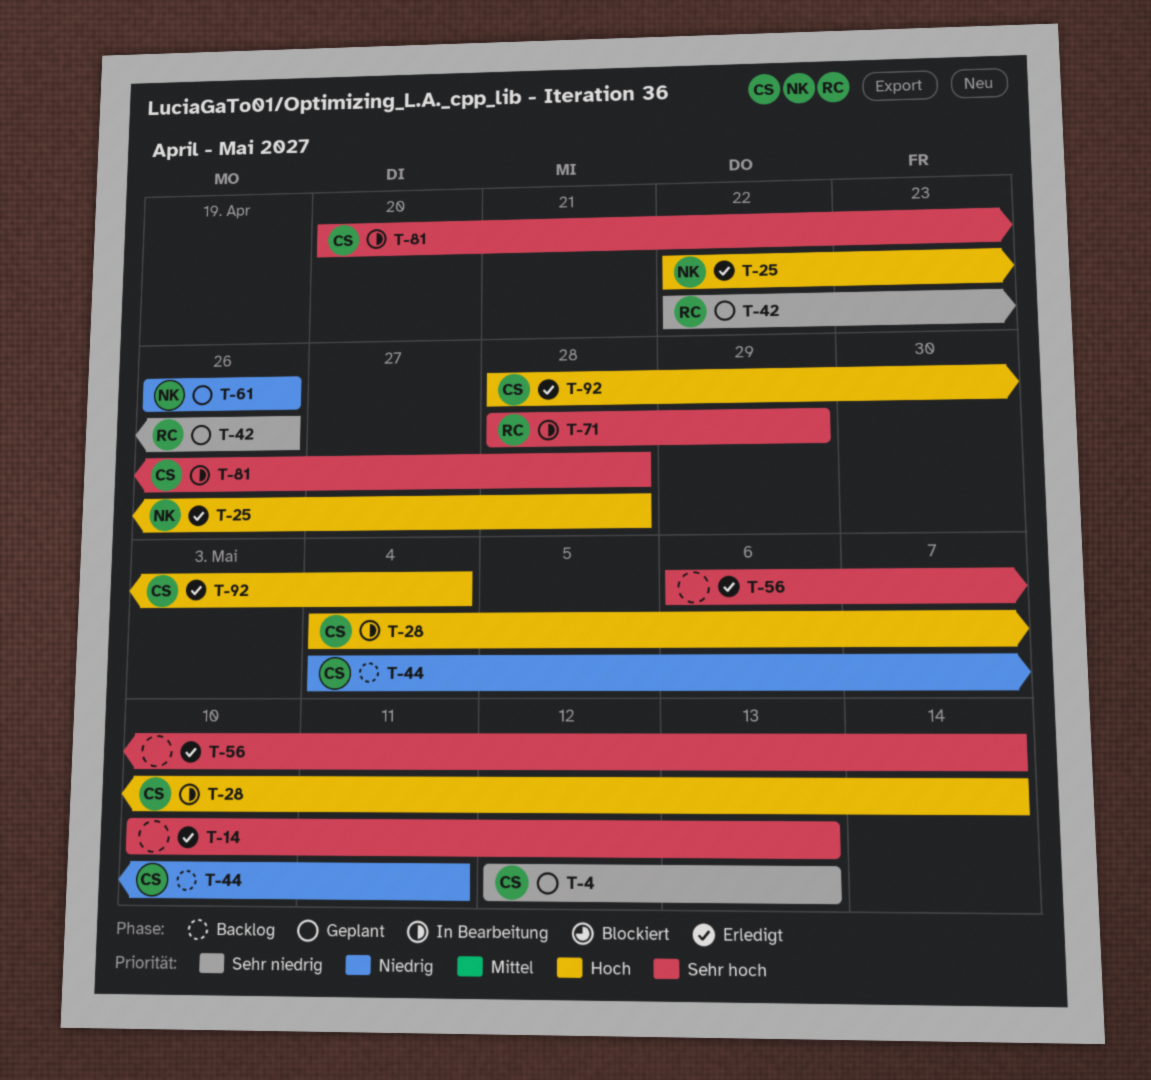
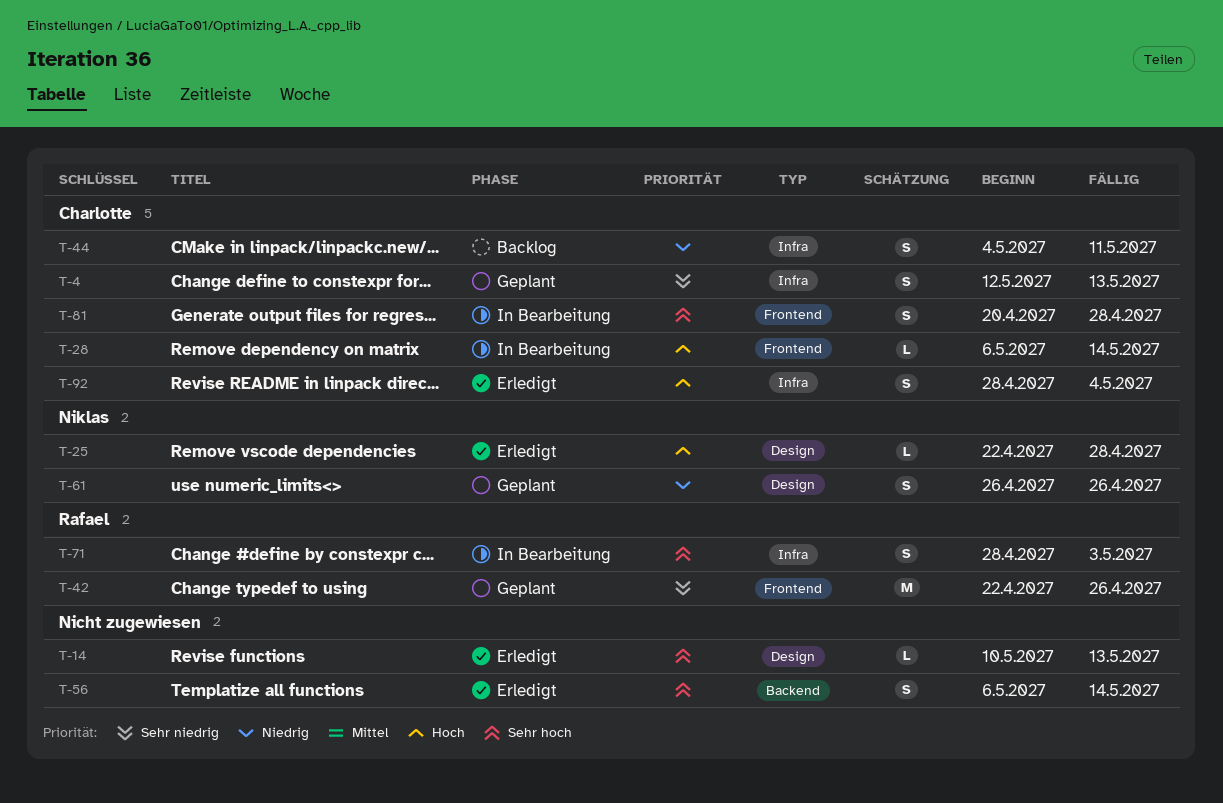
T-28, start: May 4 -> May 6
T-71, due: Apr 29 -> May 3

